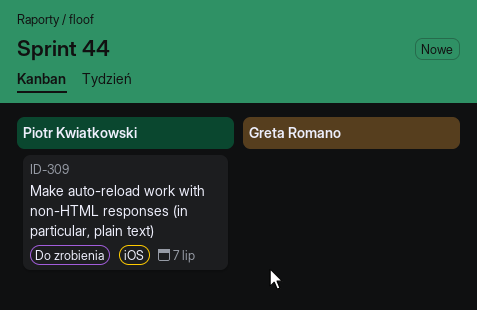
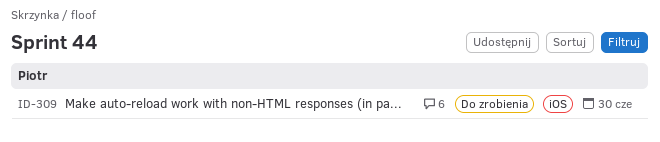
ID-309, due: Jul 7 -> Jun 30

